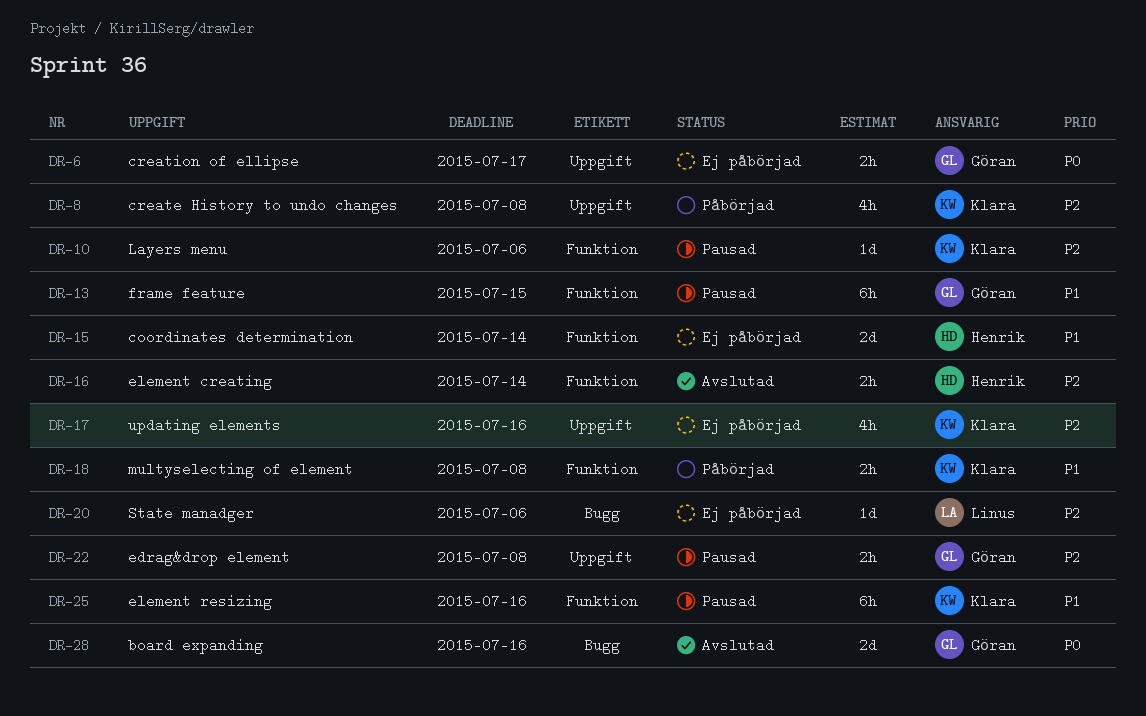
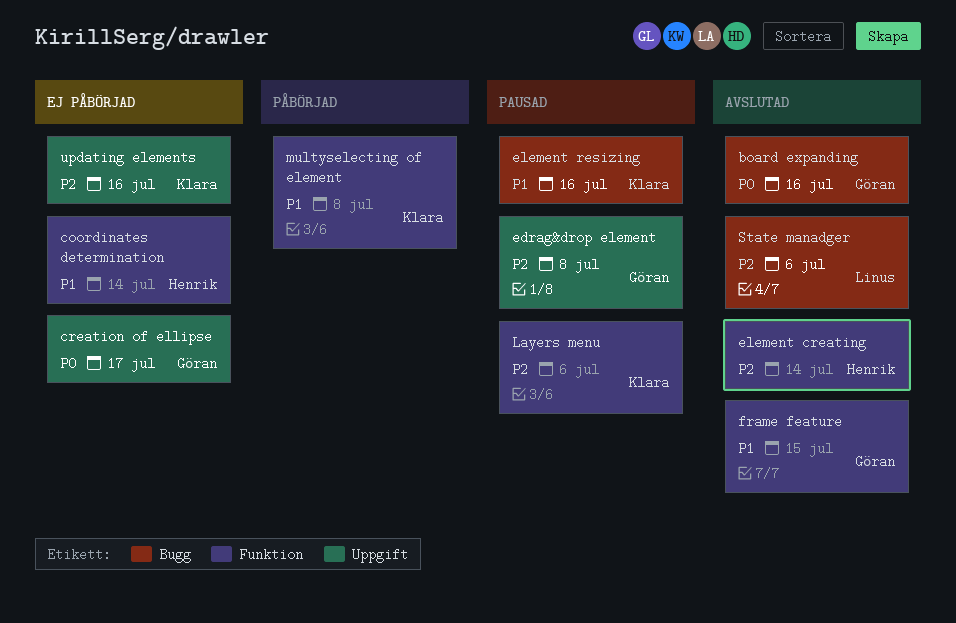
create History to undo changes: present -> none
element resizing, label: Funktion -> Bugg
frame feature, status: Pausad -> Avslutad
State manadger, status: Ej påbörjad -> Avslutad

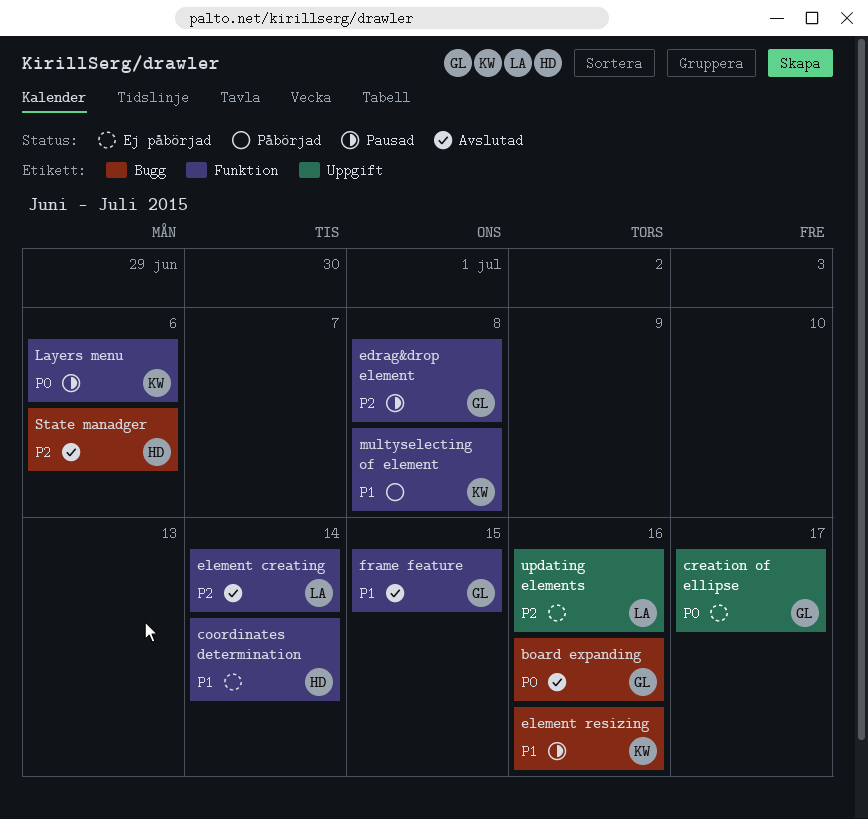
edrag&drop element, label: Uppgift -> Funktion
element creating, owner: Henrik -> Linus
Layers menu, priority: P2 -> P0
State manadger, owner: Linus -> Henrik
updating elements, owner: Klara -> Linus

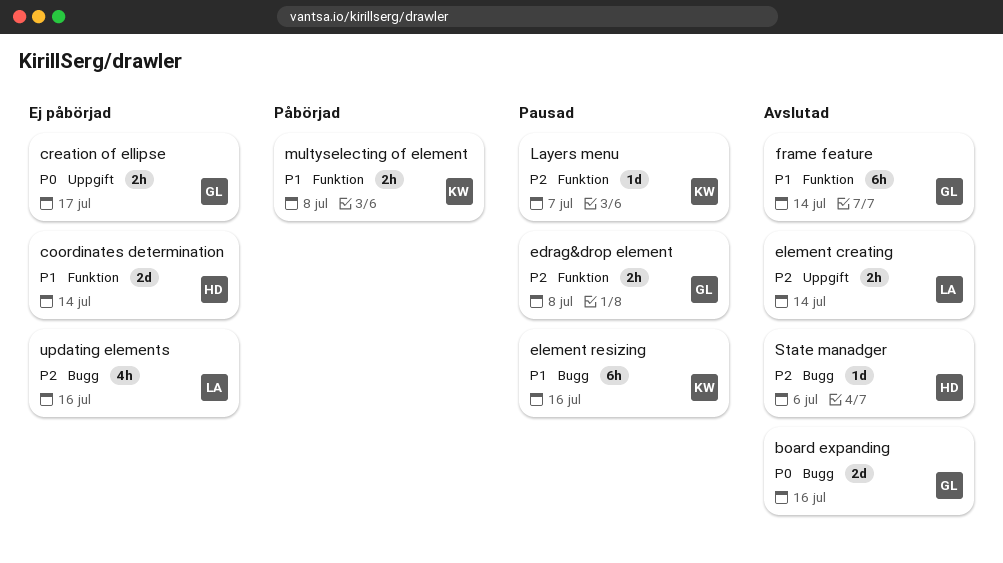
element creating, label: Funktion -> Uppgift
frame feature, due: Jul 15 -> Jul 14
Layers menu, priority: P0 -> P2
Layers menu, due: Jul 6 -> Jul 7
updating elements, label: Uppgift -> Bugg

